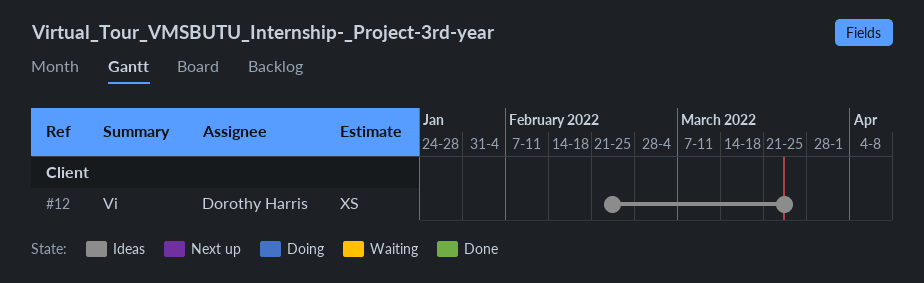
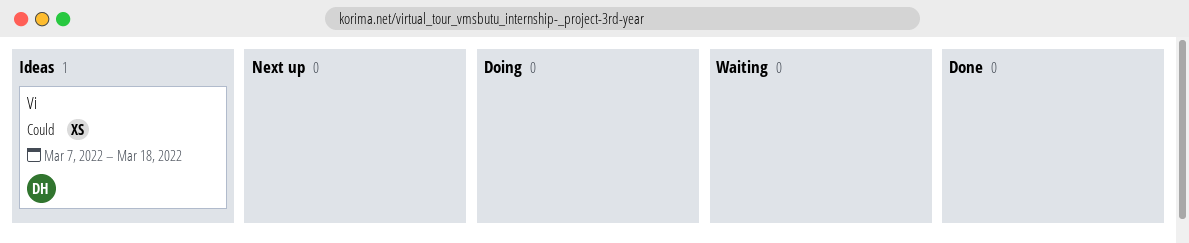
Vi, start: Feb 21 -> Mar 7
Vi, due: Mar 25 -> Mar 18

